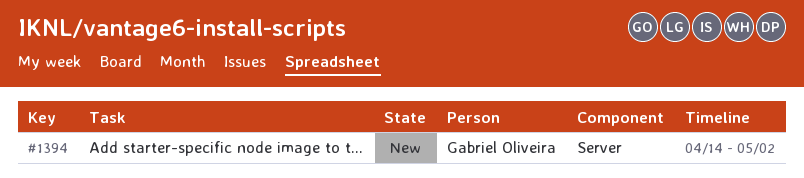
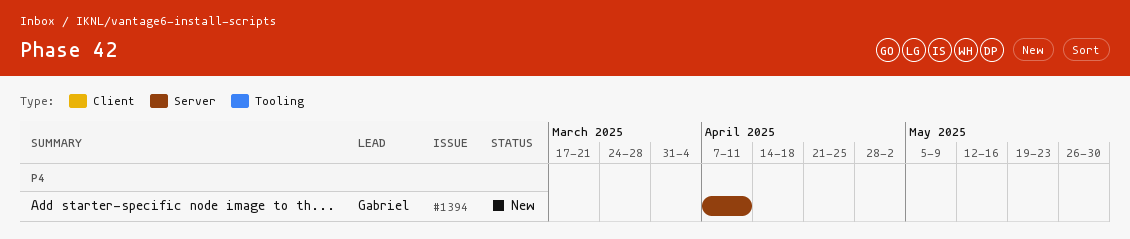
#1394, start: Apr 14 -> Apr 7
#1394, due: May 2 -> Apr 11

